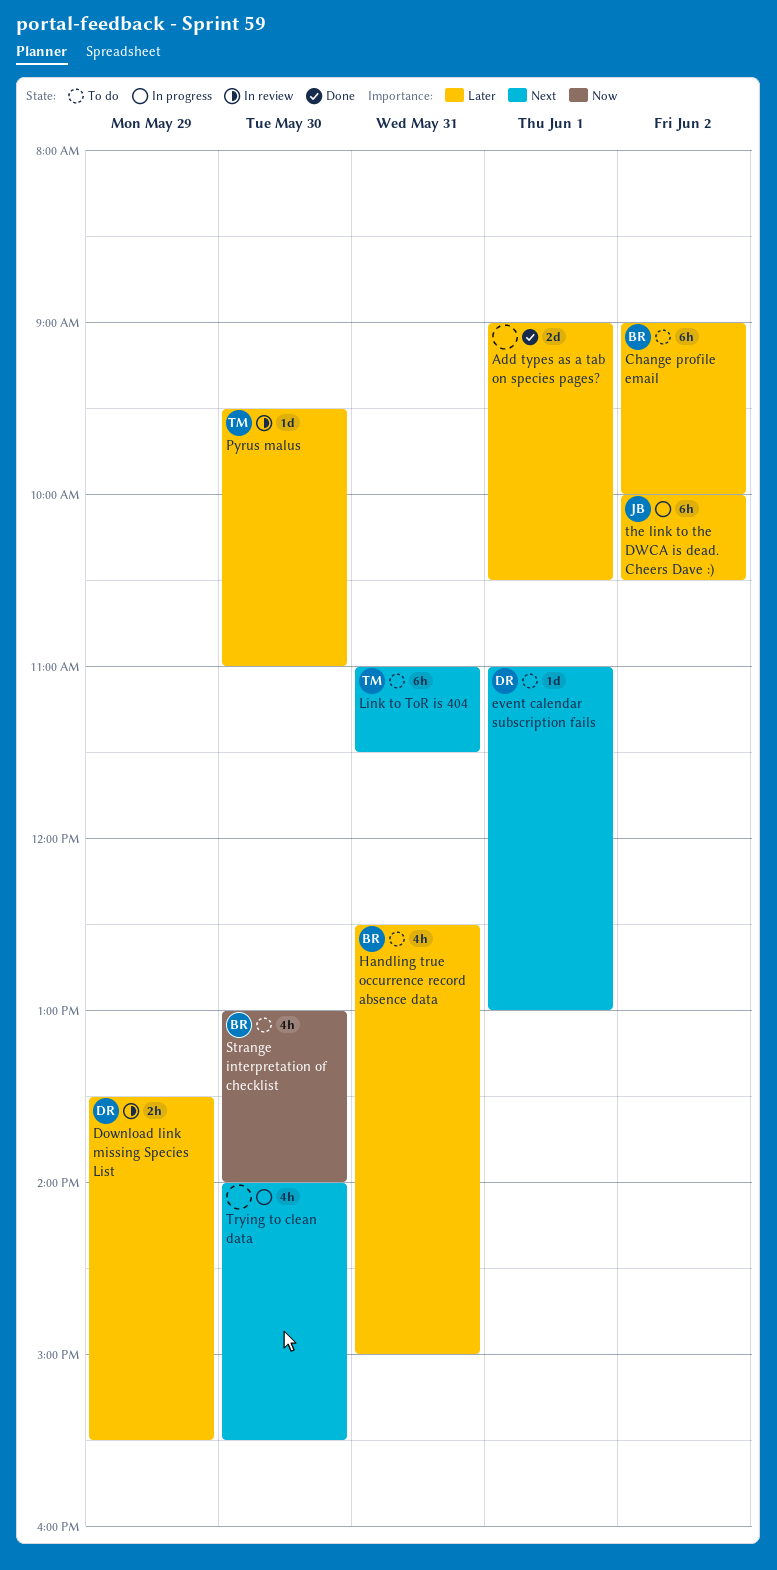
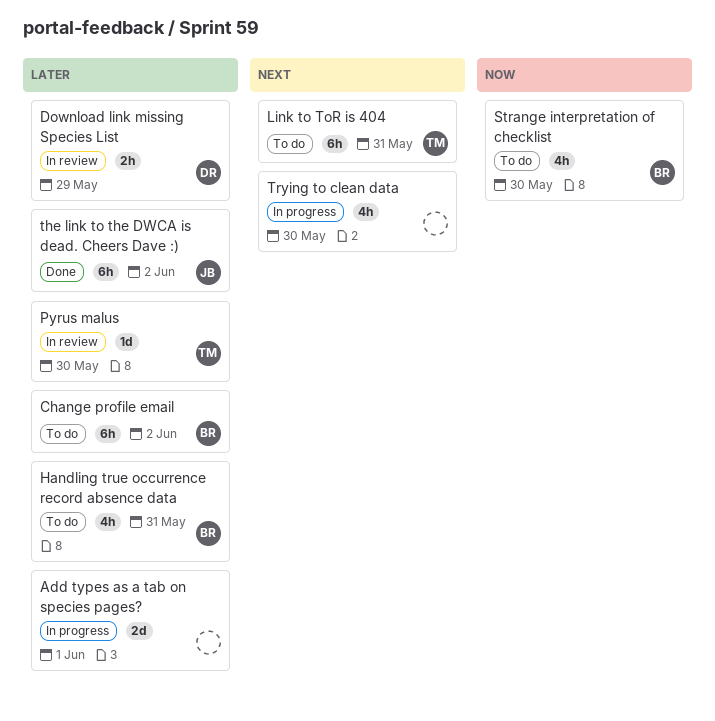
Add types as a tab on species pages?, status: Done -> In progress
event calendar subscription fails: present -> none
the link to the DWCA is dead. Cheers Dave :), status: In progress -> Done

